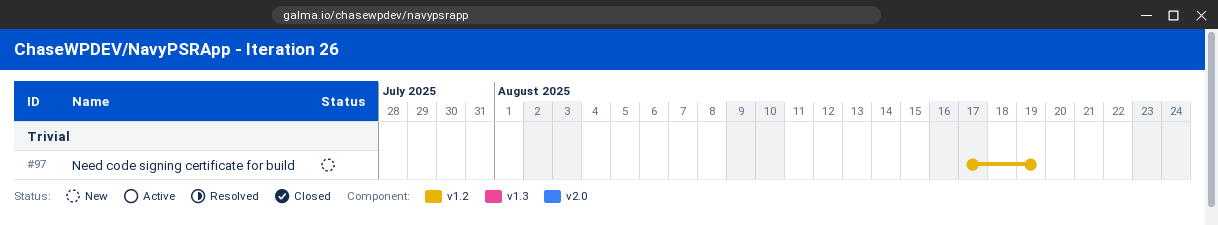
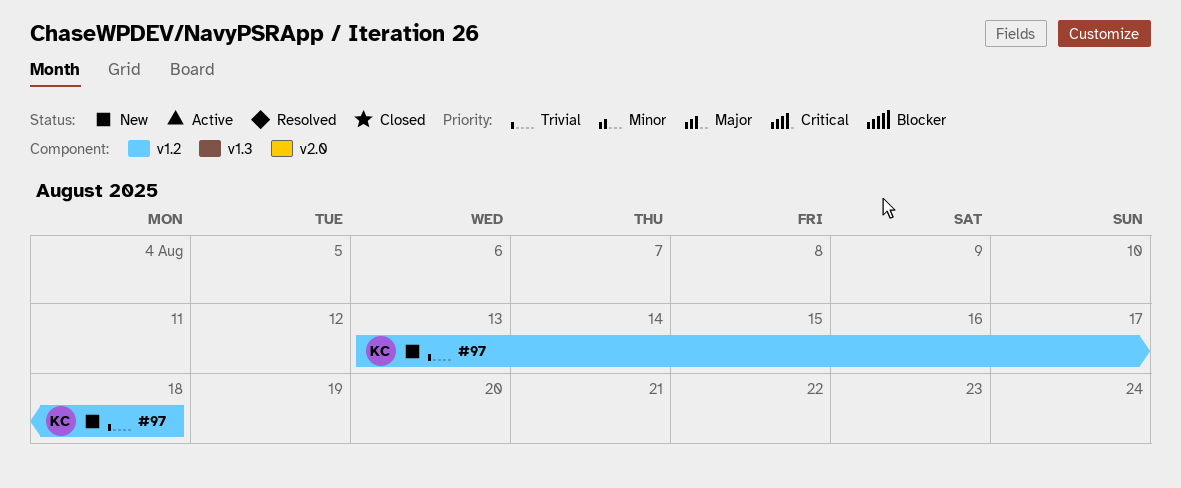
#97, start: Aug 17 -> Aug 13
#97, due: Aug 19 -> Aug 18

